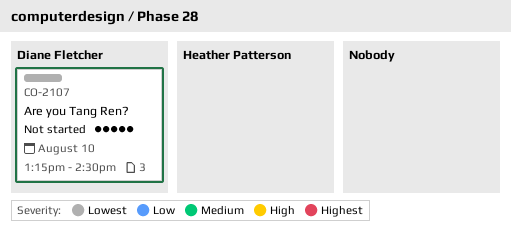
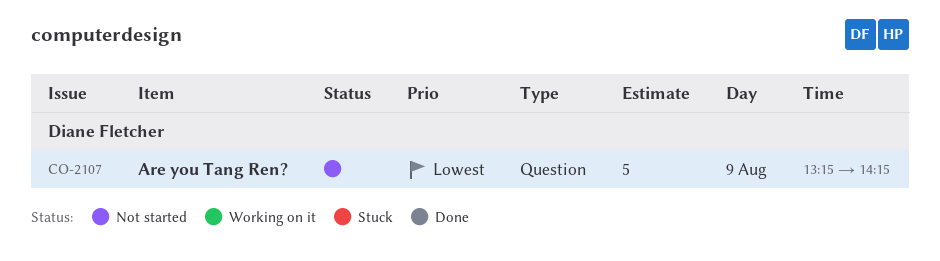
CO-2107, day: Aug 10 -> Aug 9
CO-2107, ends: 14:30 -> 14:15

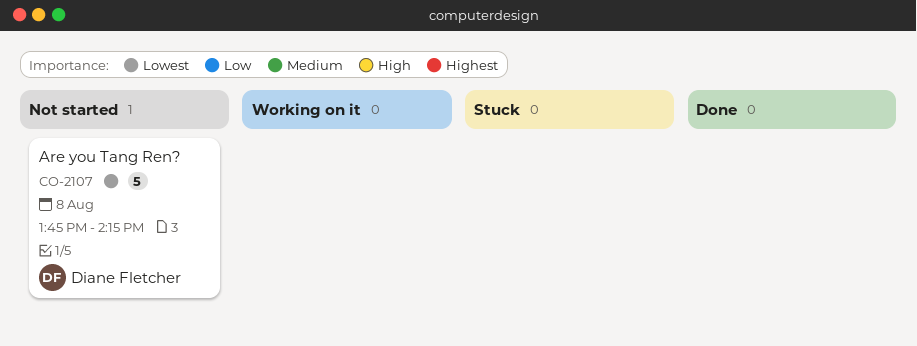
CO-2107, day: Aug 9 -> Aug 8
CO-2107, begins: 13:15 -> 13:45

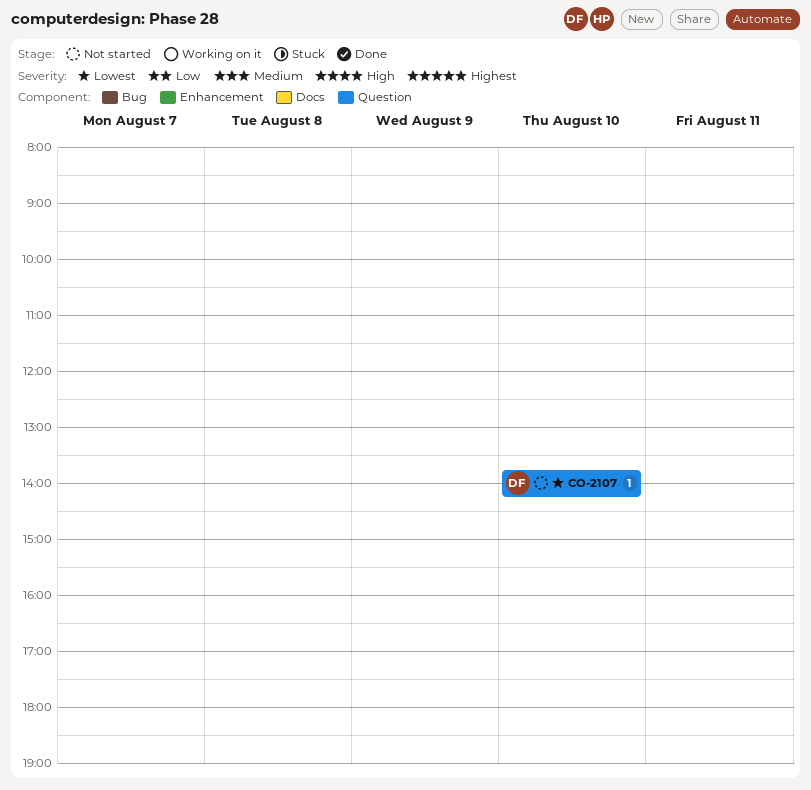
CO-2107, estimate: 5 -> 1
CO-2107, day: Aug 8 -> Aug 10

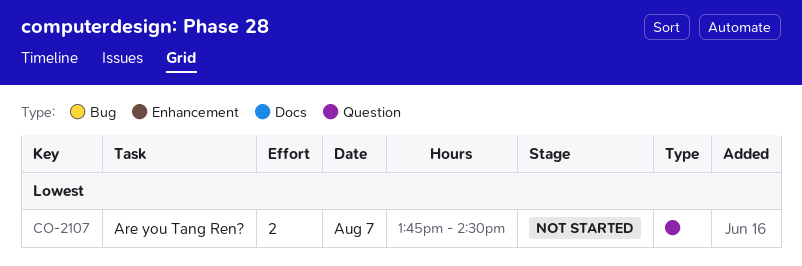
CO-2107, estimate: 1 -> 2
CO-2107, day: Aug 10 -> Aug 7
CO-2107, ends: 14:15 -> 14:30

